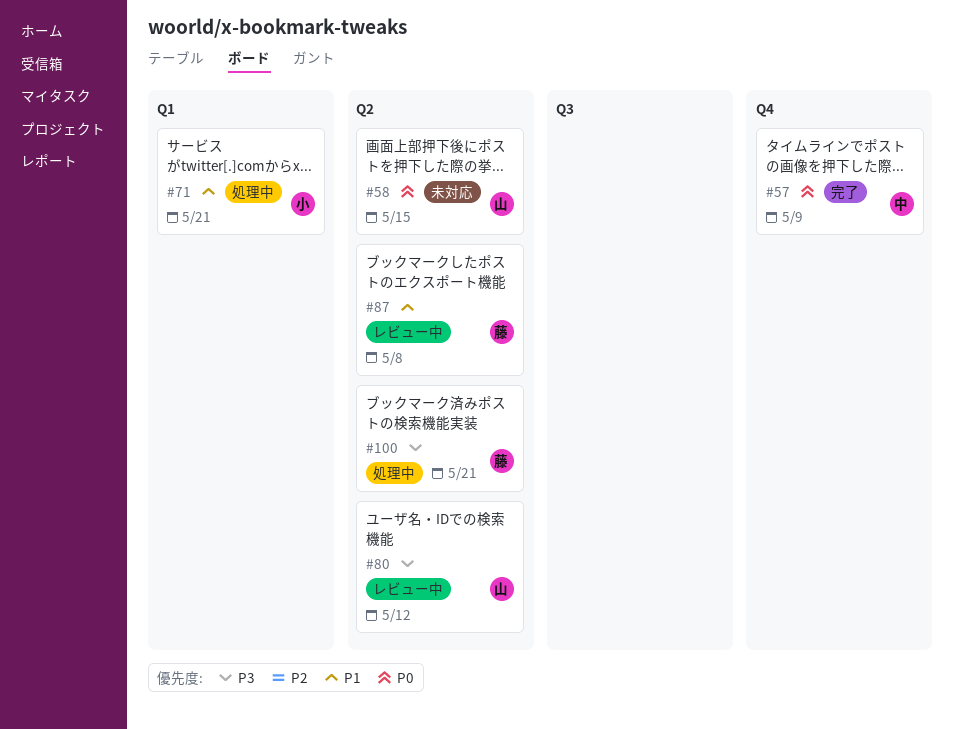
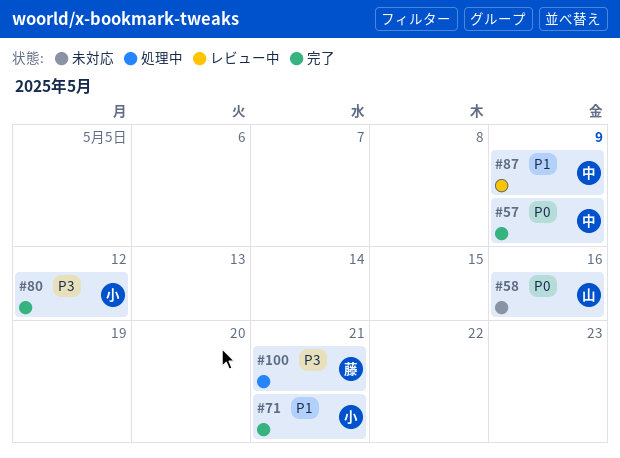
#58, due: May 15 -> May 16
#71, status: 処理中 -> 完了
#80, status: レビュー中 -> 完了
#80, owner: 山 -> 小
#87, owner: 藤 -> 中
#87, due: May 8 -> May 9

